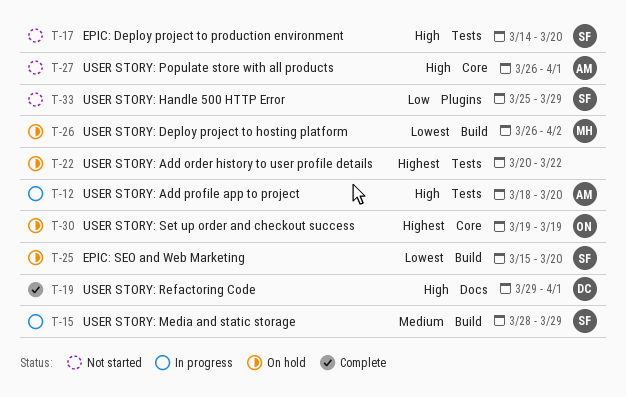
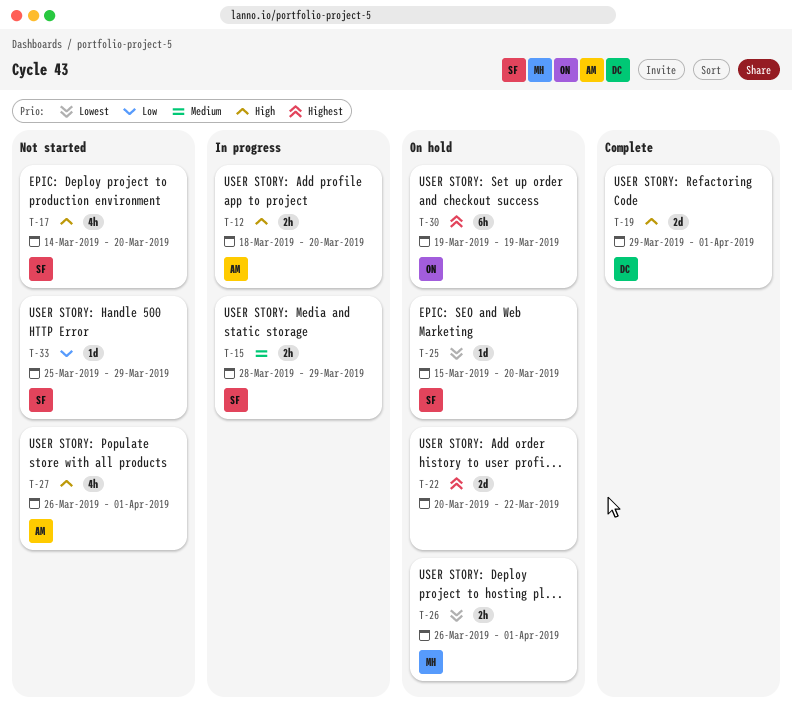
T-26, due: Apr 2 -> Apr 1

